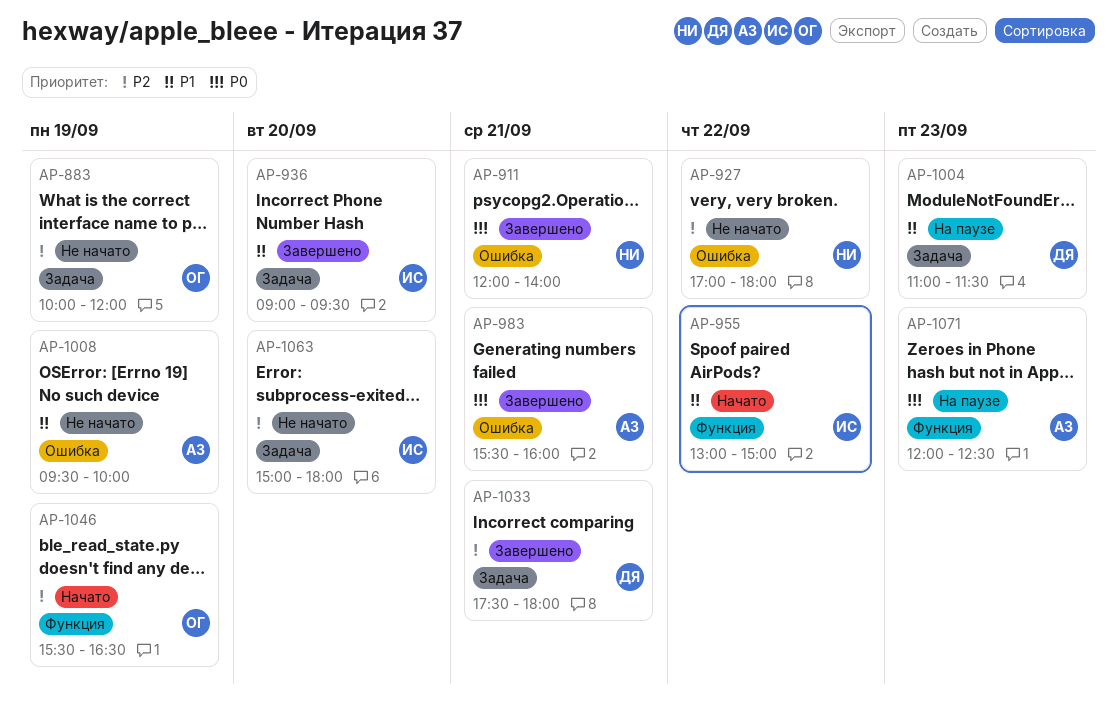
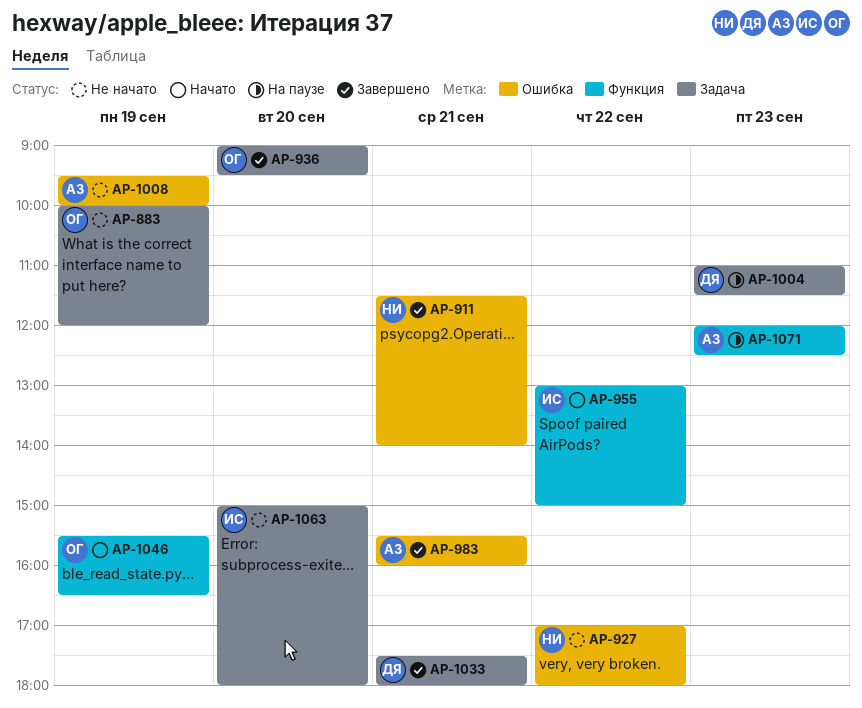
AP-911, begins: 12:00 -> 11:30
AP-936, owner: ИС -> ОГ

